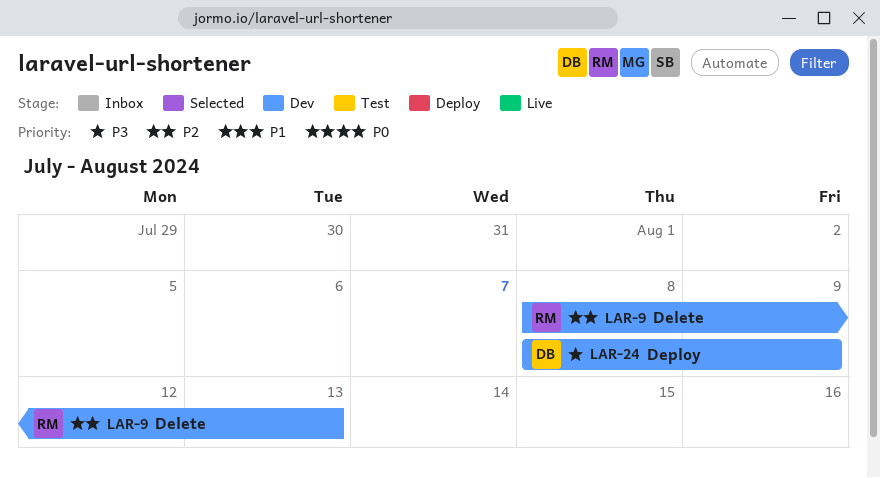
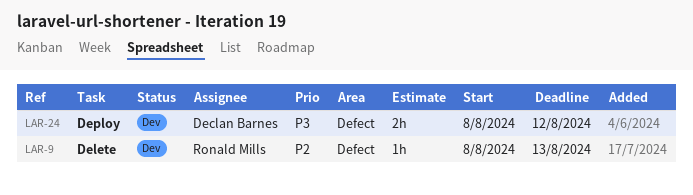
LAR-24, due: Aug 9 -> Aug 12

